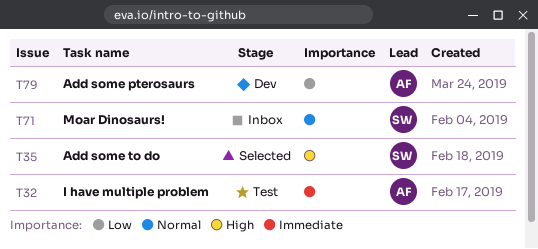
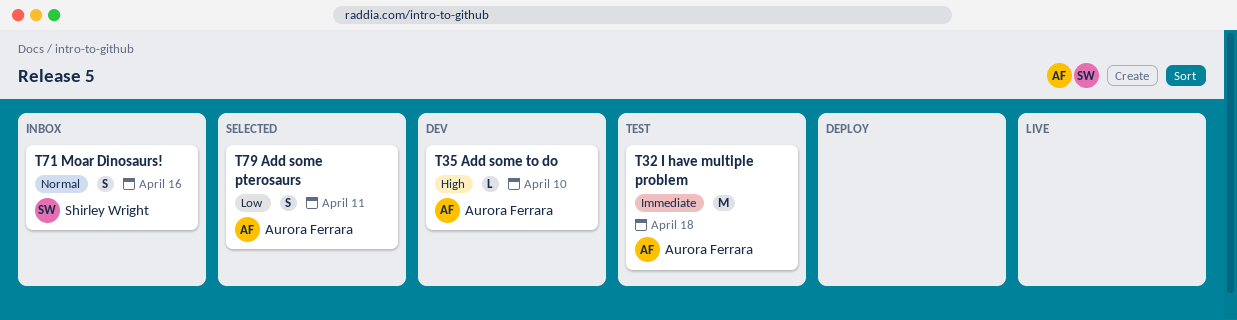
T35, status: Selected -> Dev
T35, owner: Shirley Wright -> Aurora Ferrara
T79, status: Dev -> Selected

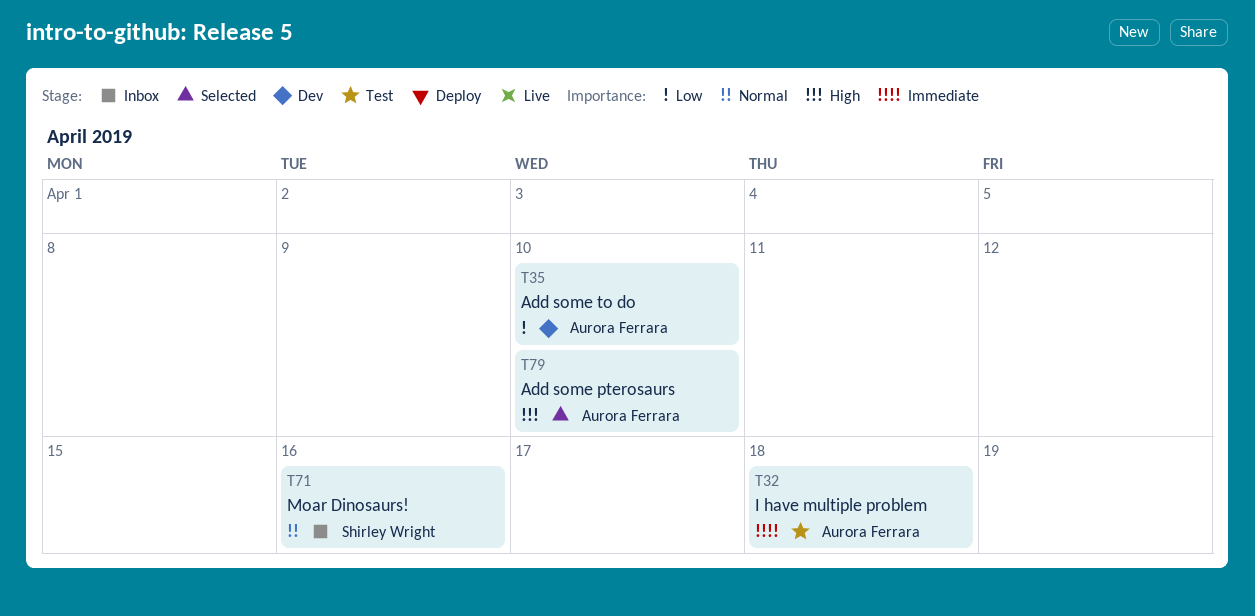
T35, priority: High -> Low
T79, priority: Low -> High
T79, due: Apr 11 -> Apr 10

